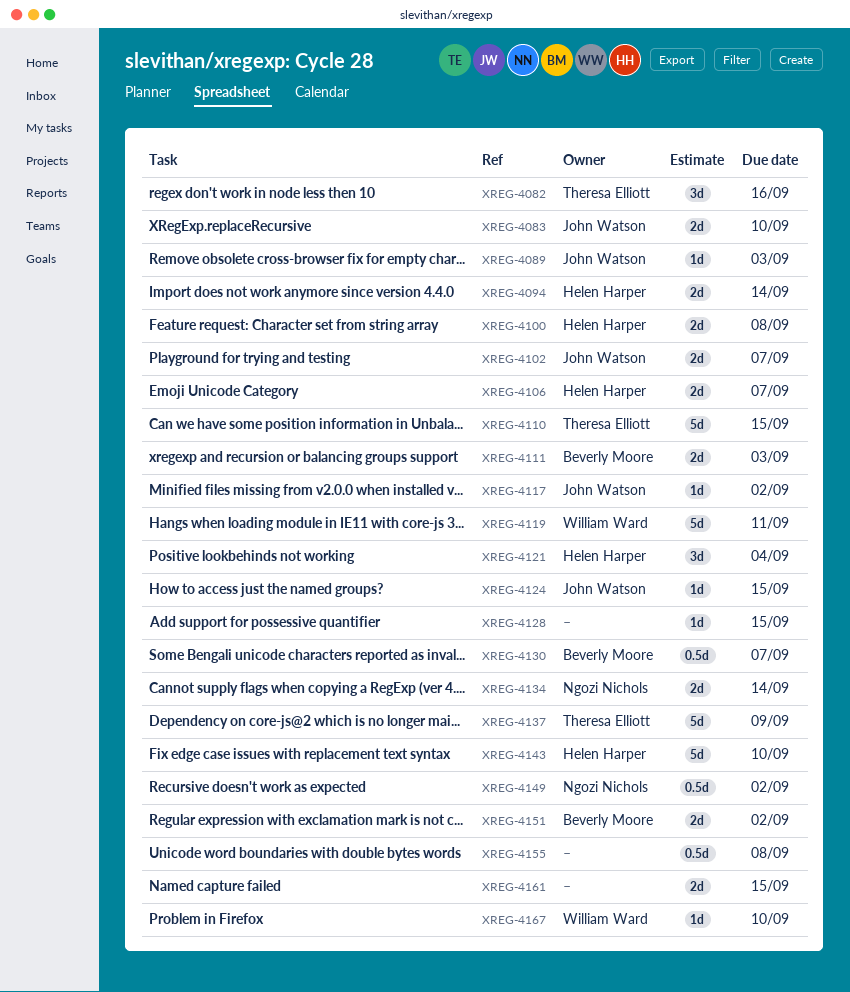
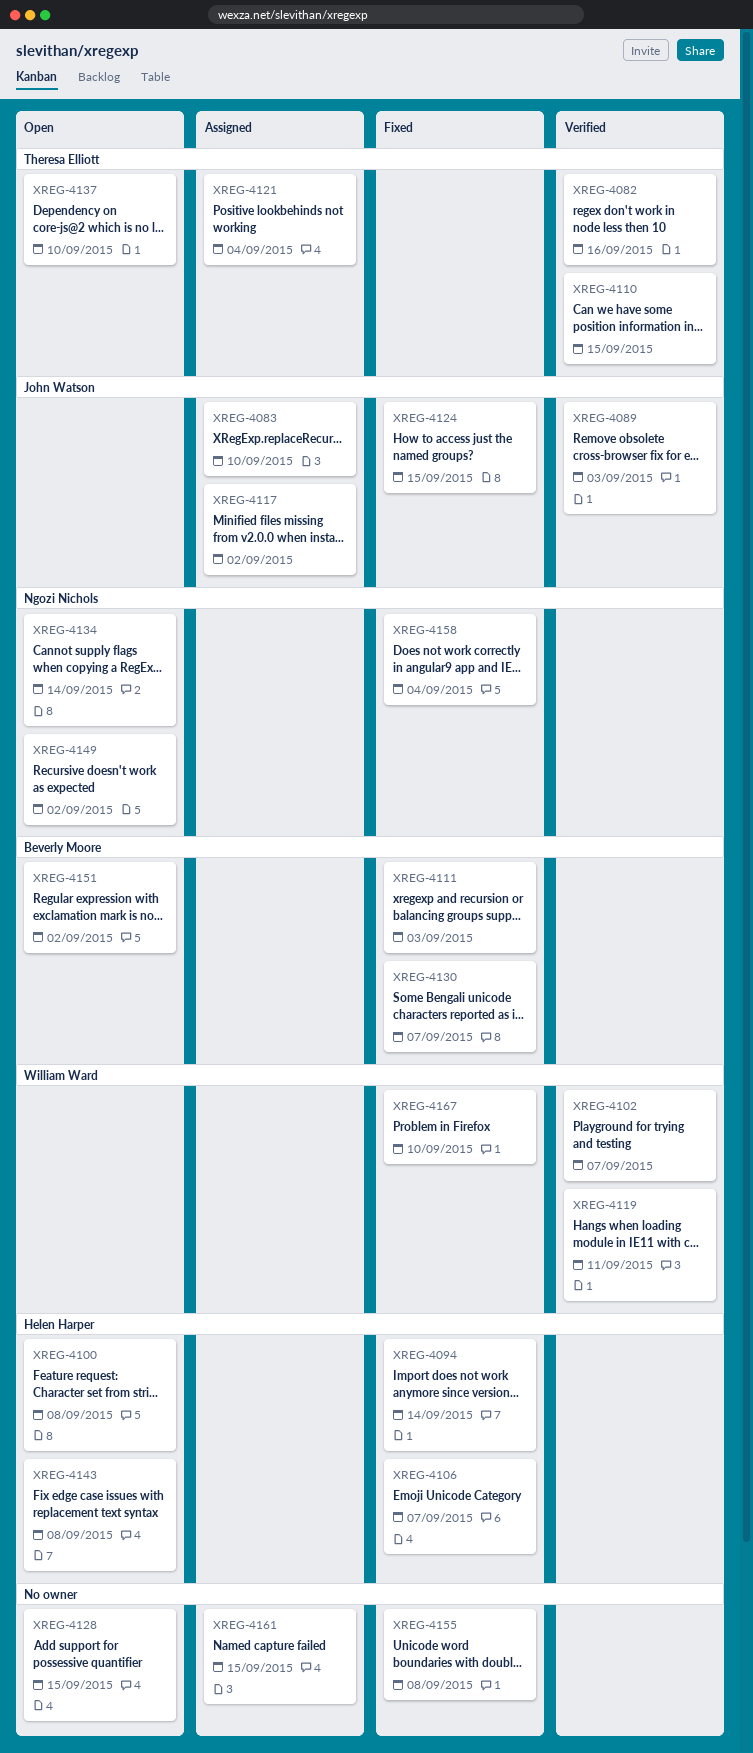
XREG-4102, owner: John Watson -> William Ward
XREG-4121, owner: Helen Harper -> Theresa Elliott
XREG-4137, due: Sep 9 -> Sep 10
XREG-4143, due: Sep 10 -> Sep 8
XREG-4158: none -> present

